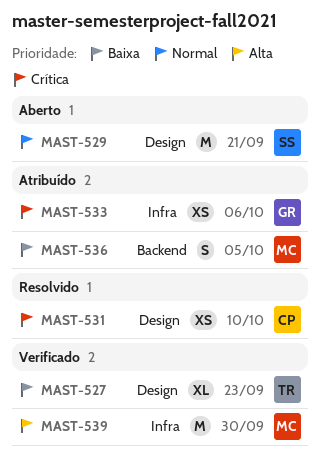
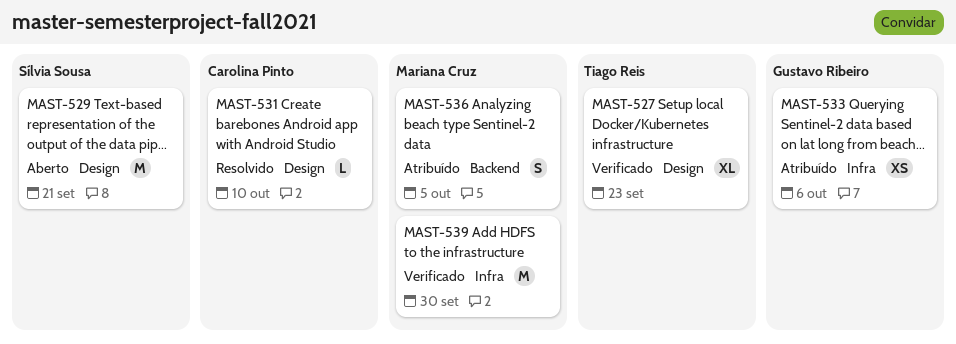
MAST-531, estimate: XS -> L

